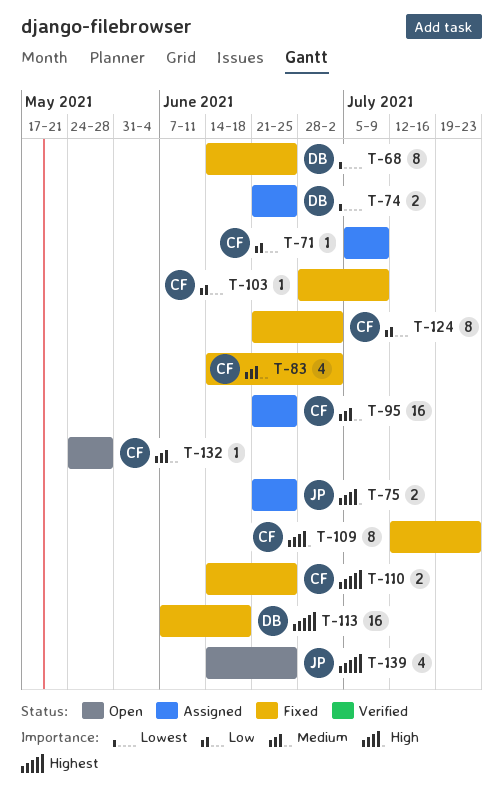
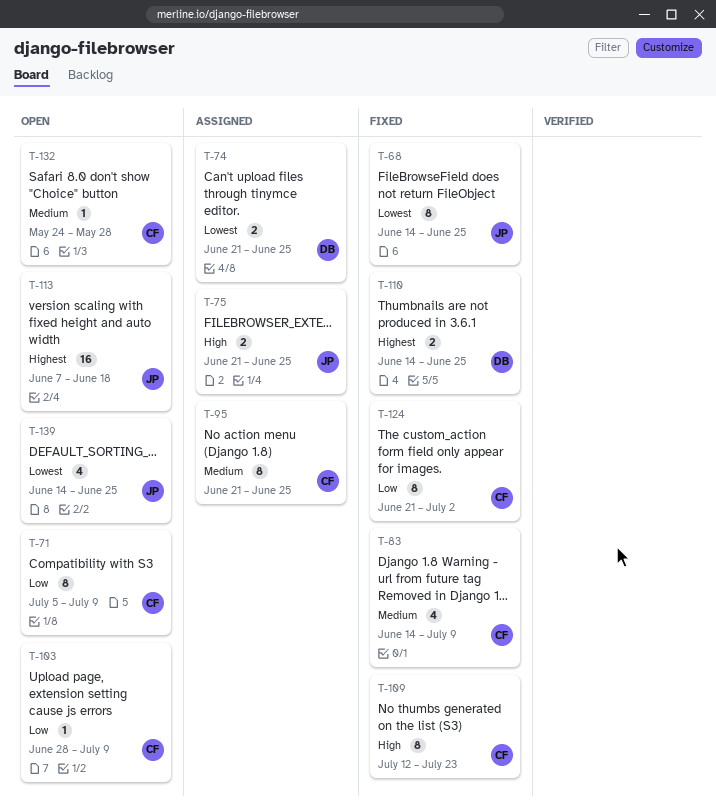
T-68, owner: DB -> JP
T-71, status: Assigned -> Open
T-71, estimate: 1 -> 8
T-83, due: Jul 2 -> Jul 9
T-95, estimate: 16 -> 8
T-103, status: Fixed -> Open
T-110, owner: CF -> DB
T-113, status: Fixed -> Open
T-113, owner: DB -> JP
T-139, priority: Highest -> Lowest

